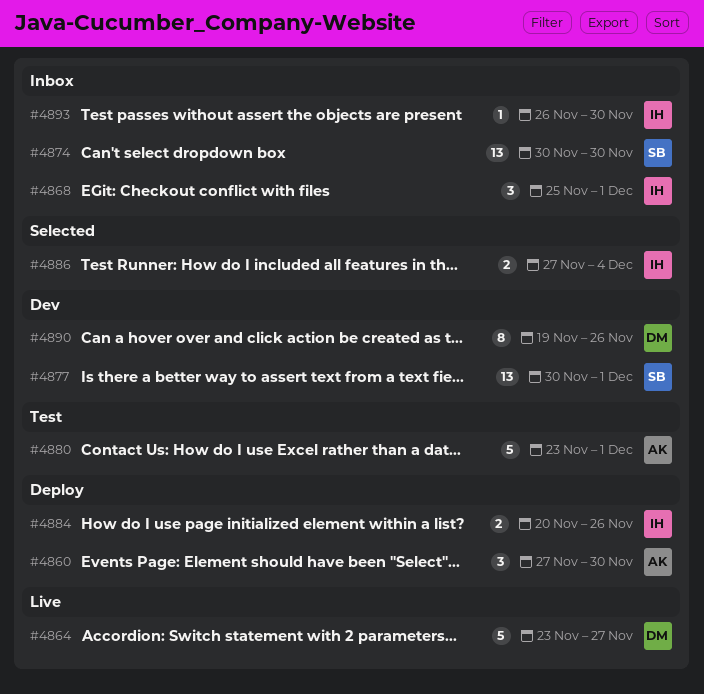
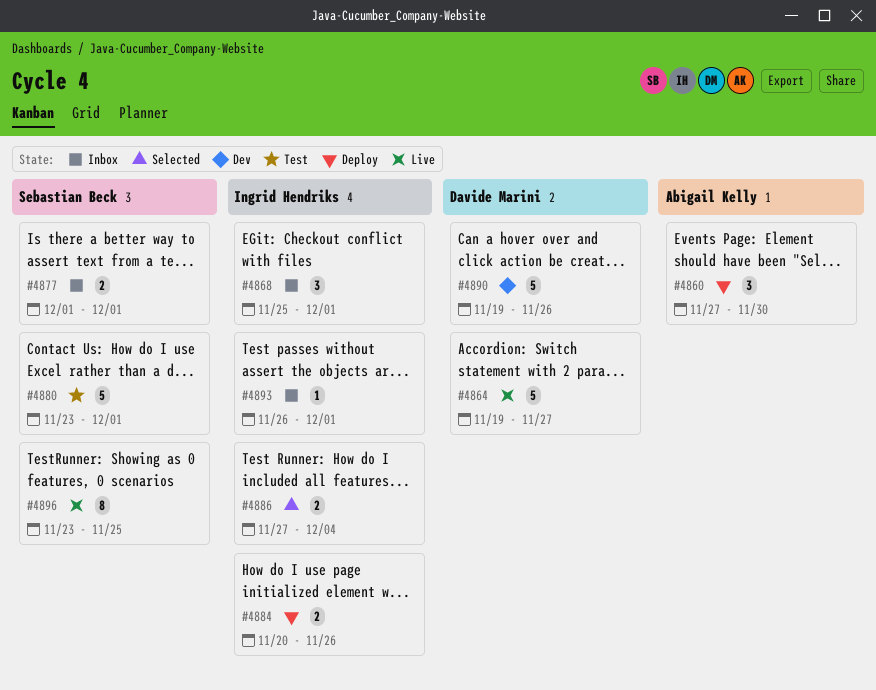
#4864, start: Nov 23 -> Nov 19
#4874: present -> none
#4877, status: Dev -> Inbox
#4877, estimate: 13 -> 2
#4877, start: Nov 30 -> Dec 1
#4880, owner: Abigail Kelly -> Sebastian Beck
#4890, estimate: 8 -> 5
#4893, due: Nov 30 -> Dec 1
#4896: none -> present

